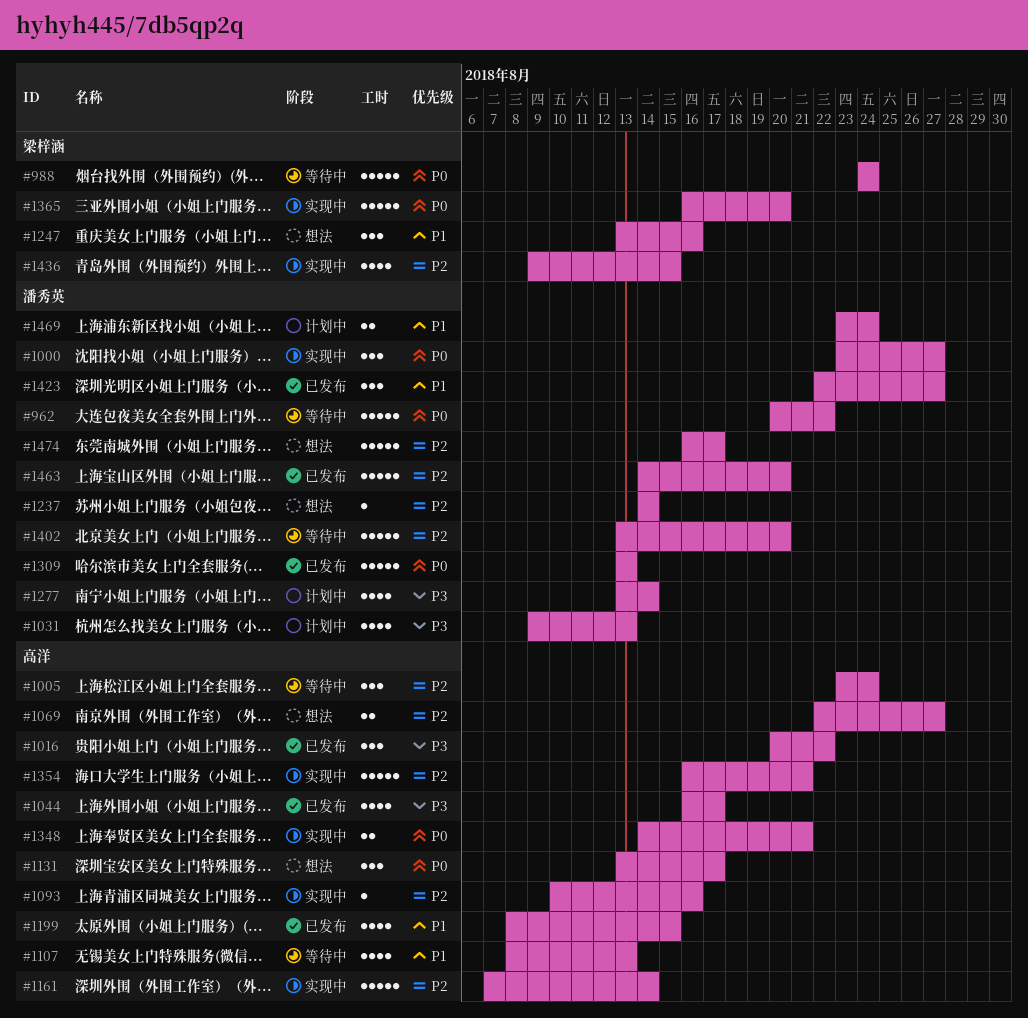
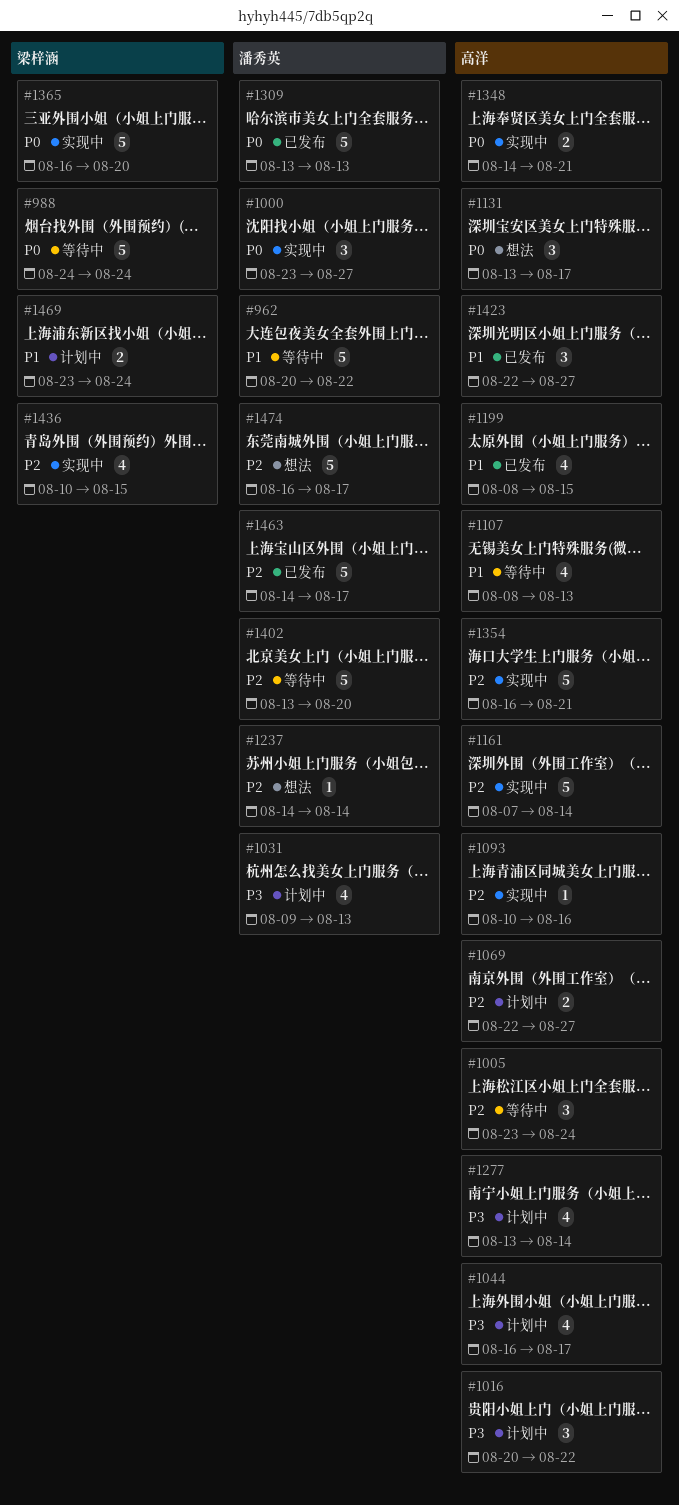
#962, priority: P0 -> P1
#1016, status: 已发布 -> 计划中
#1044, status: 已发布 -> 计划中
#1069, status: 想法 -> 计划中
#1247: present -> none
#1277, owner: 潘秀英 -> 高洋
#1423, owner: 潘秀英 -> 高洋
#1436, start: Aug 9 -> Aug 10
#1463, due: Aug 20 -> Aug 17
#1469, owner: 潘秀英 -> 梁梓涵

